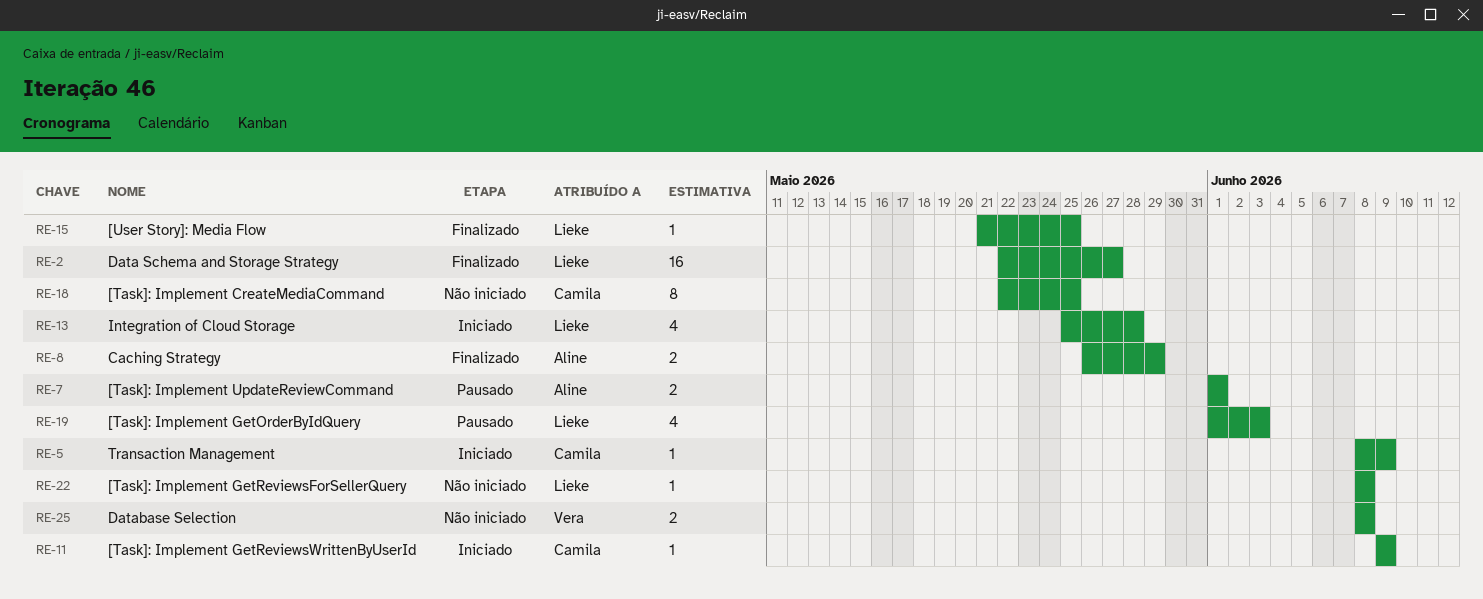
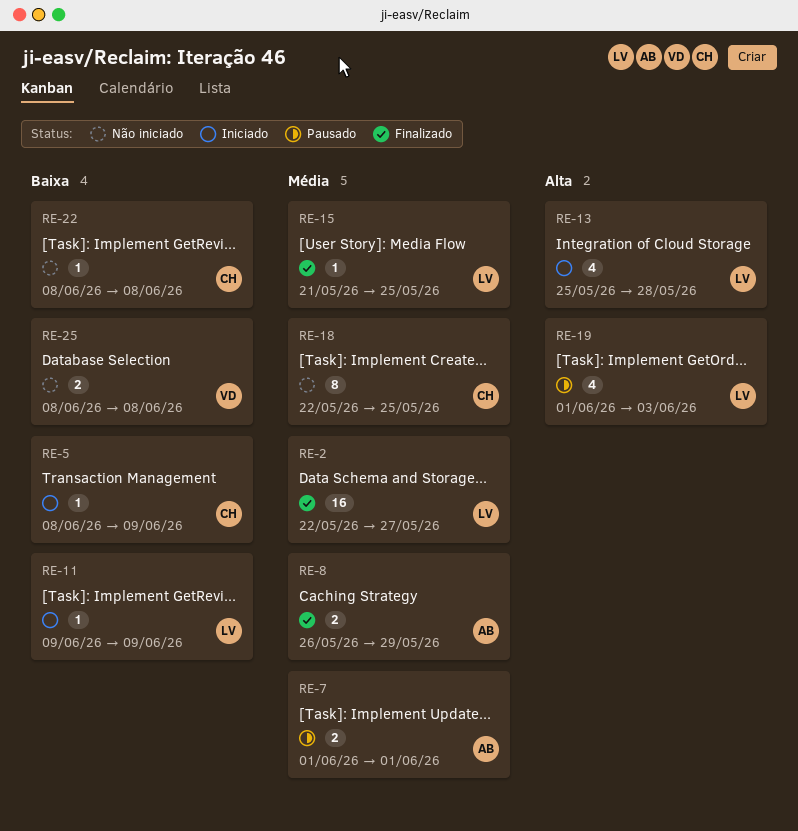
RE-11, owner: Camila -> Lieke
RE-22, owner: Lieke -> Camila

